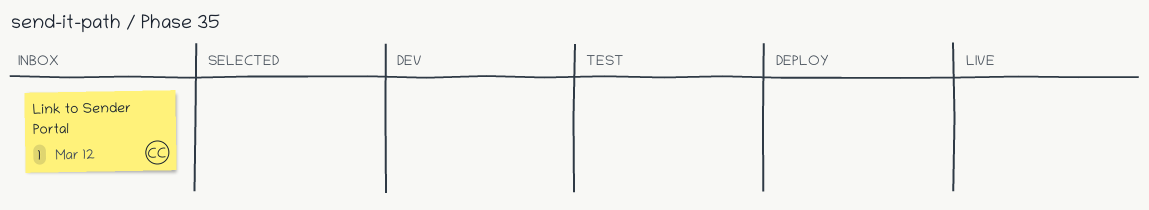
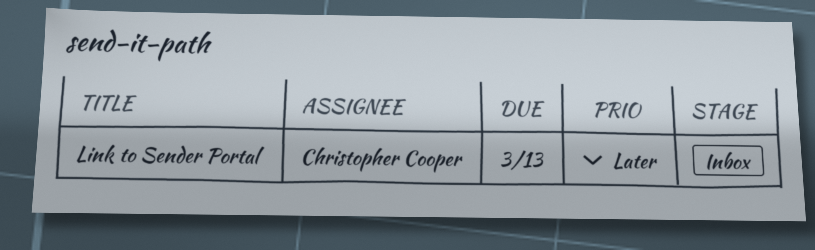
Link to Sender Portal, due: Mar 12 -> Mar 13

